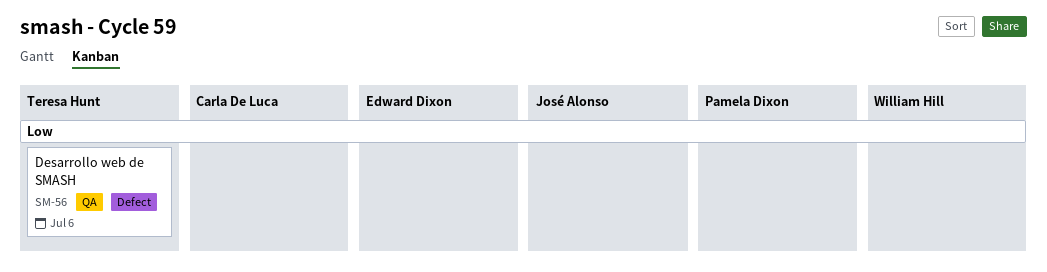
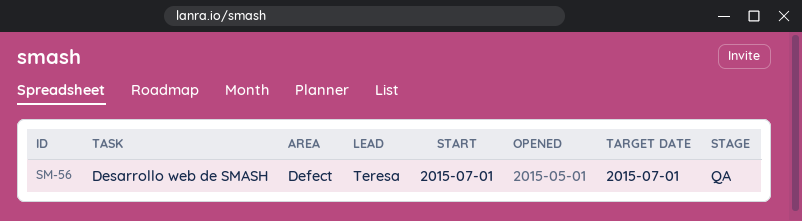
SM-56, due: Jul 6 -> Jul 1

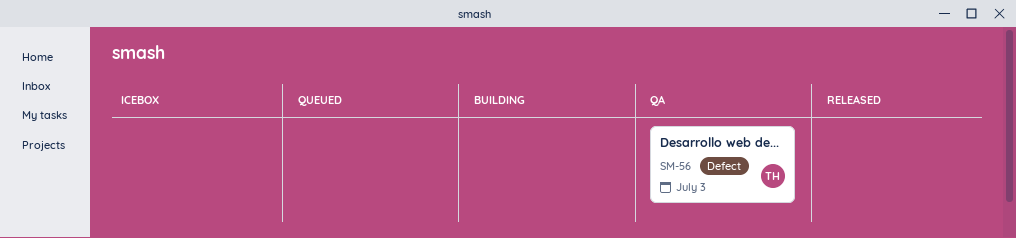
SM-56, due: Jul 1 -> Jul 3

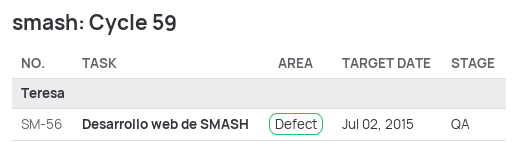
SM-56, due: Jul 3 -> Jul 2

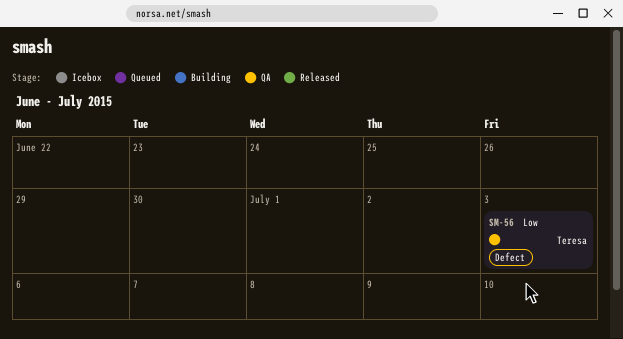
SM-56, due: Jul 2 -> Jul 3

